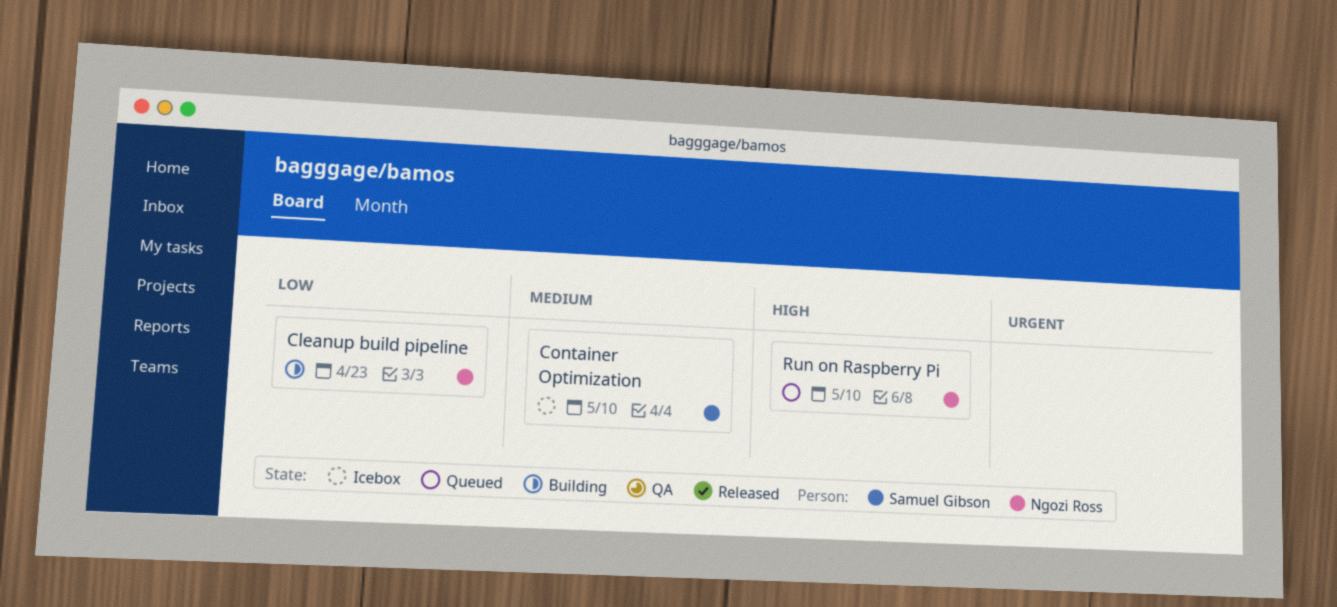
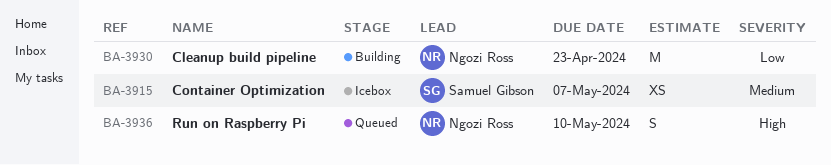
Container Optimization, due: May 10 -> May 7

